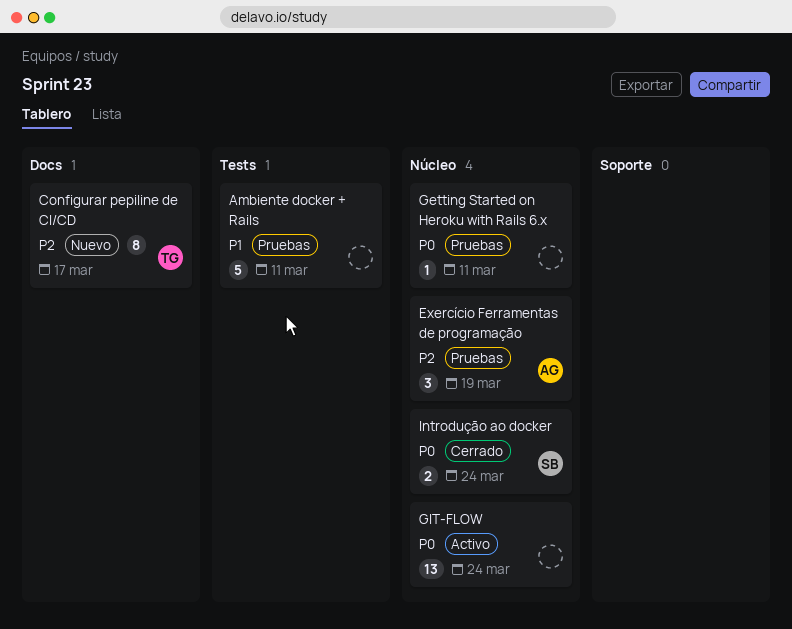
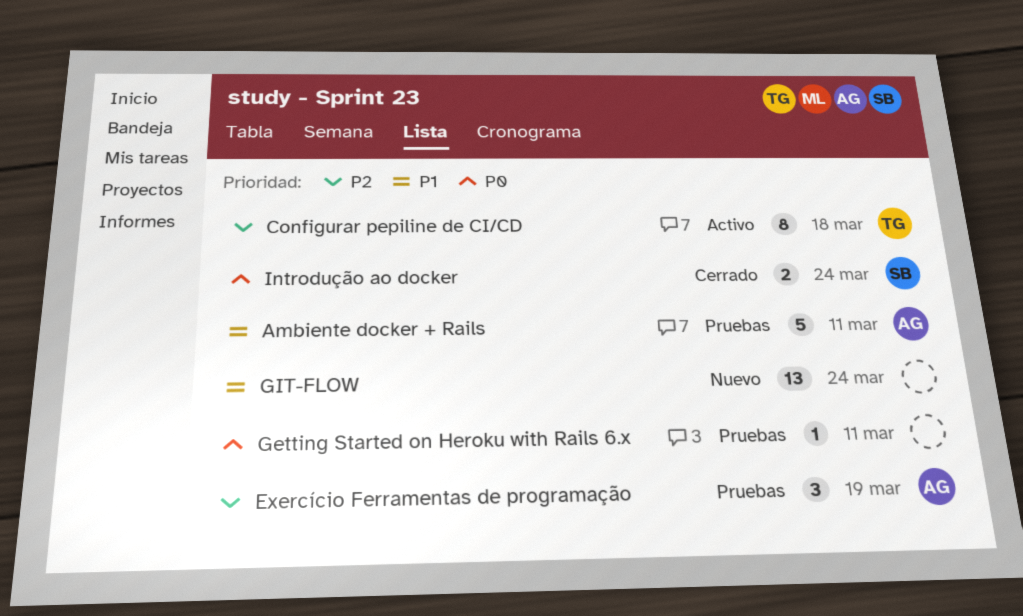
Ambiente docker + Rails, owner: none -> AG
Configurar pepiline de CI/CD, status: Nuevo -> Activo
Configurar pepiline de CI/CD, due: Mar 17 -> Mar 18
GIT-FLOW, status: Activo -> Nuevo
GIT-FLOW, priority: P0 -> P1

